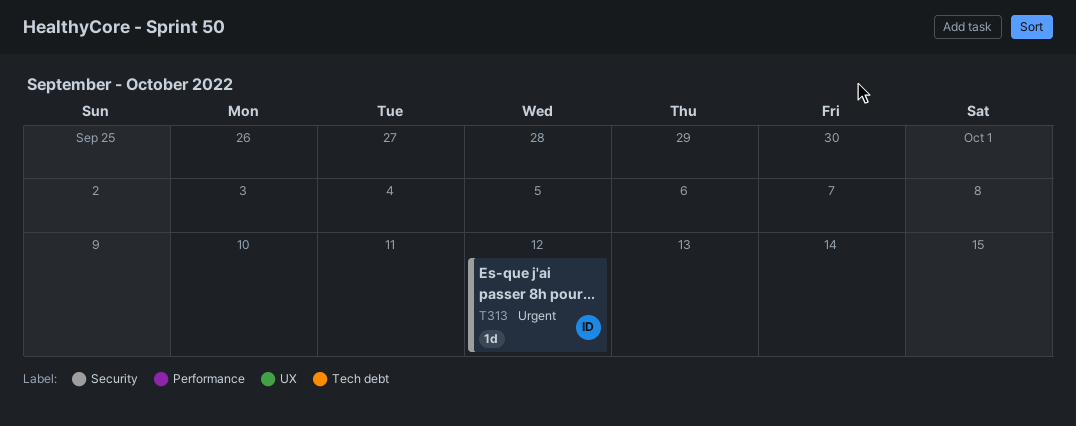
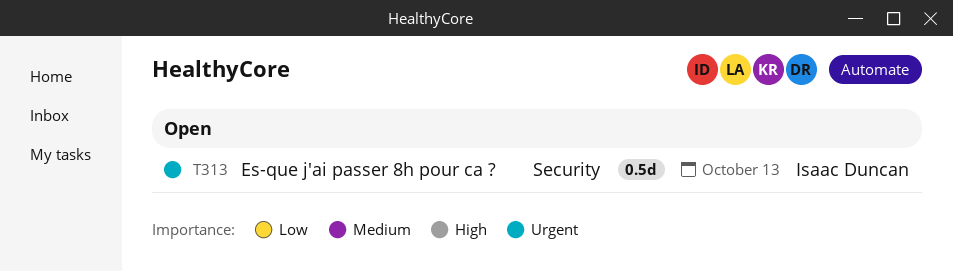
T313, estimate: 1d -> 0.5d
T313, due: Oct 12 -> Oct 13

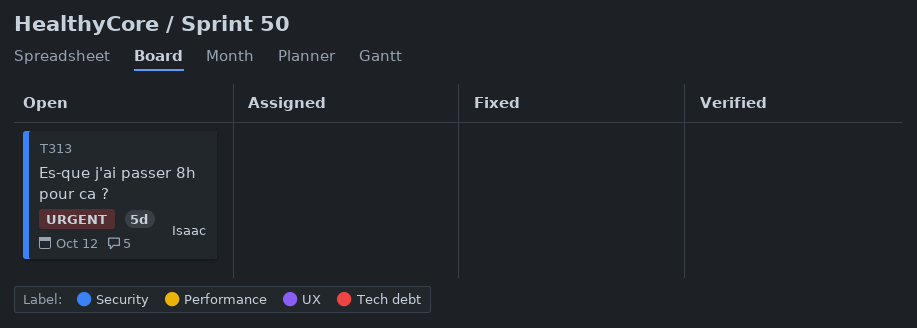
T313, estimate: 0.5d -> 5d
T313, due: Oct 13 -> Oct 12

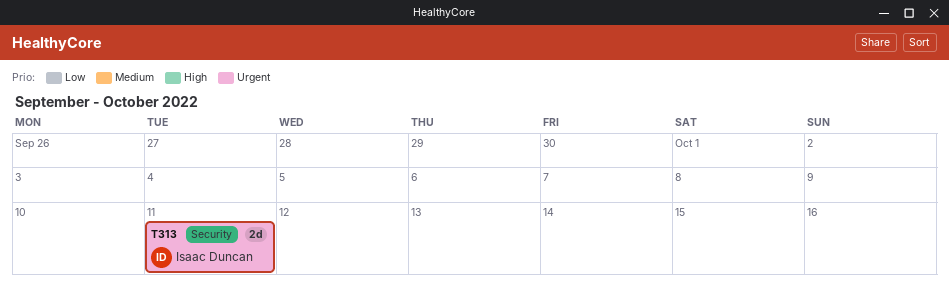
T313, estimate: 5d -> 2d
T313, due: Oct 12 -> Oct 11

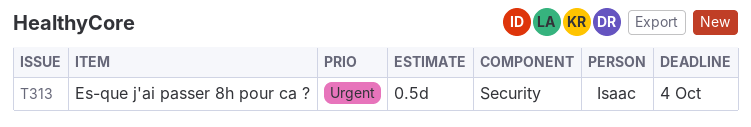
T313, estimate: 2d -> 0.5d
T313, due: Oct 11 -> Oct 4

